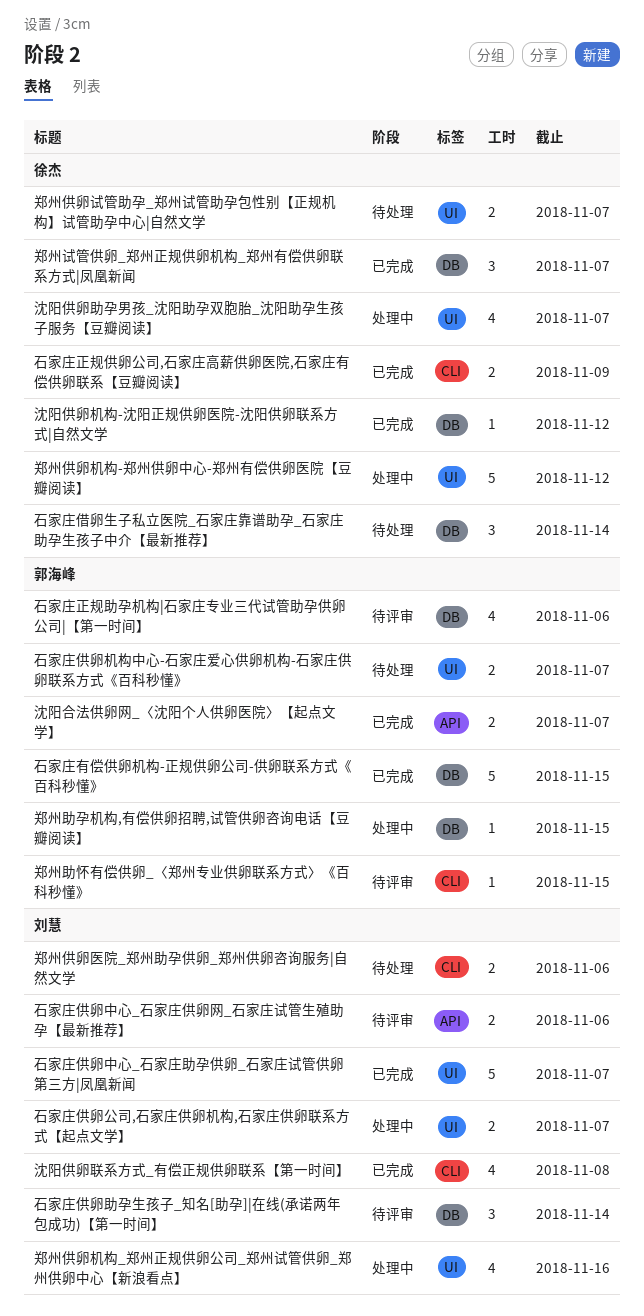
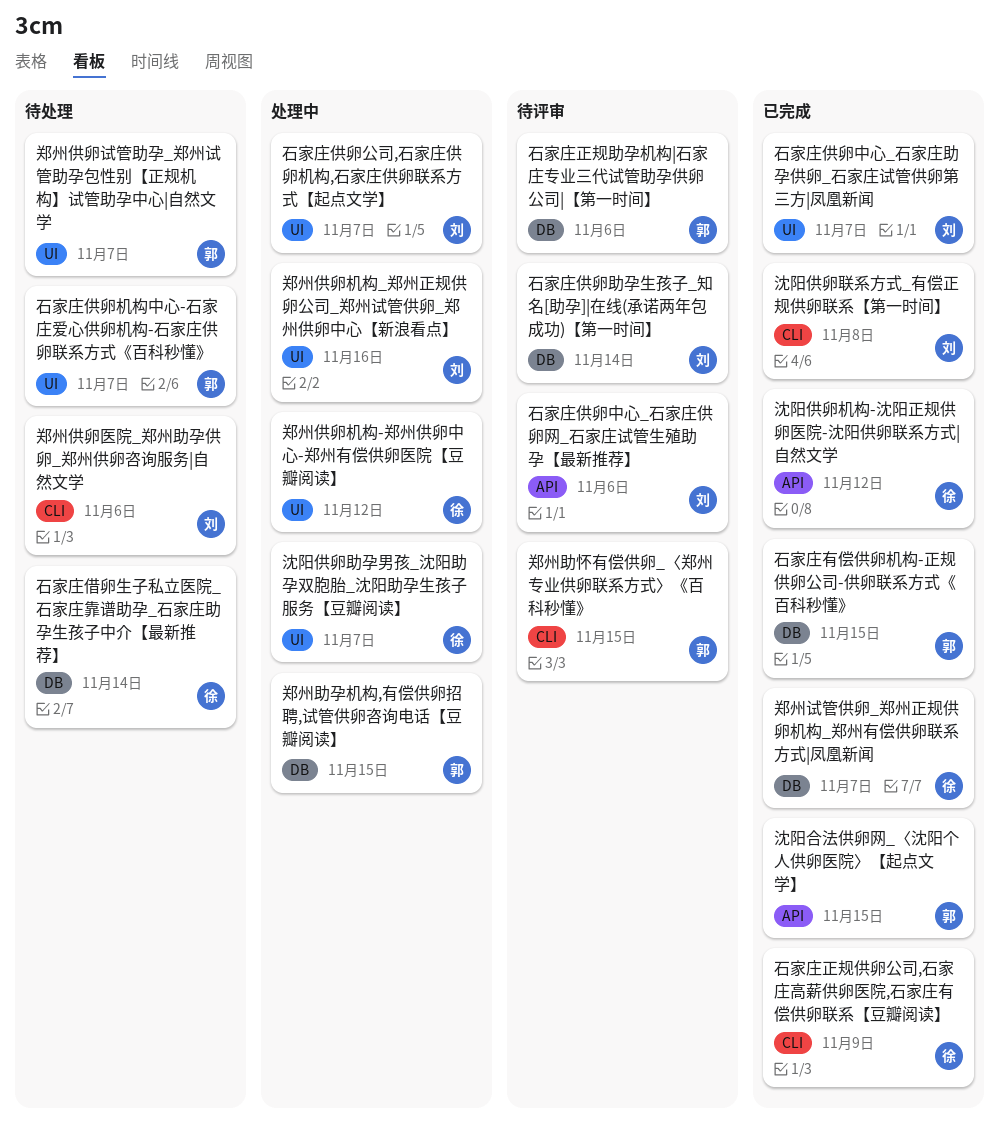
沈阳供卵机构-沈阳正规供卵医院-沈阳供卵联系方式|自然文学, label: DB -> API
沈阳合法供卵网_〈沈阳个人供卵医院〉【起点文学】, due: Nov 7 -> Nov 15
郑州供卵试管助孕_郑州试管助孕包性别【正规机构】试管助孕中心|自然文学, owner: 徐杰 -> 郭海峰

